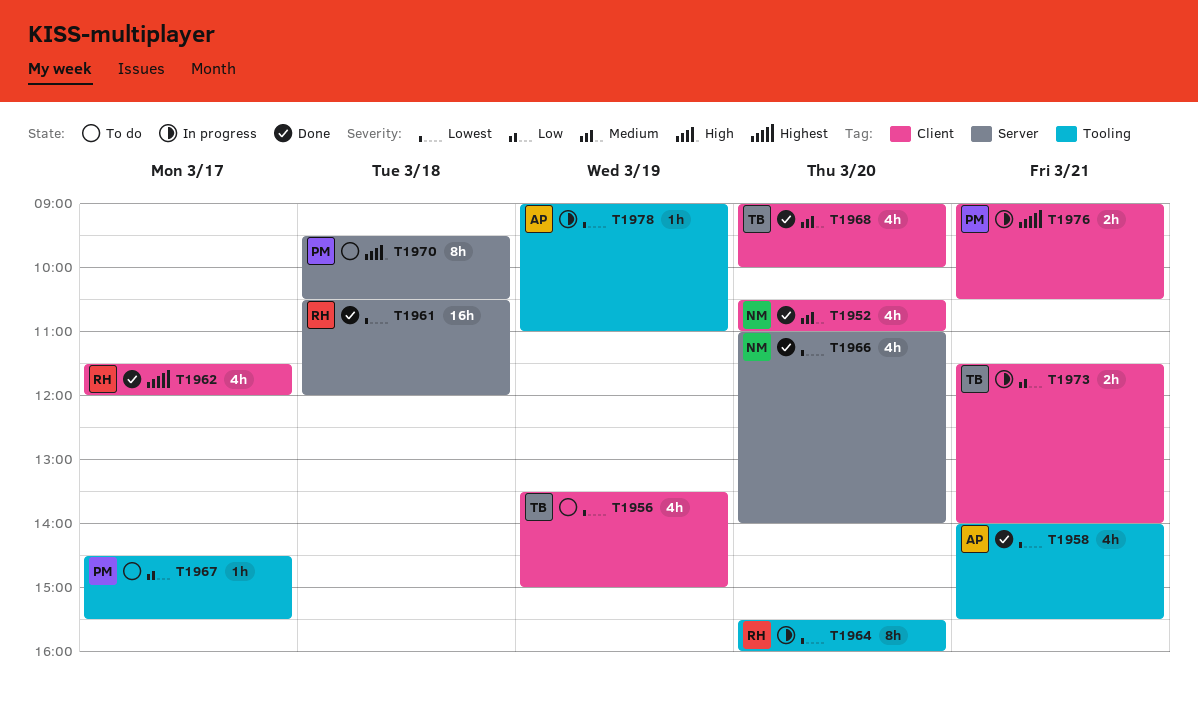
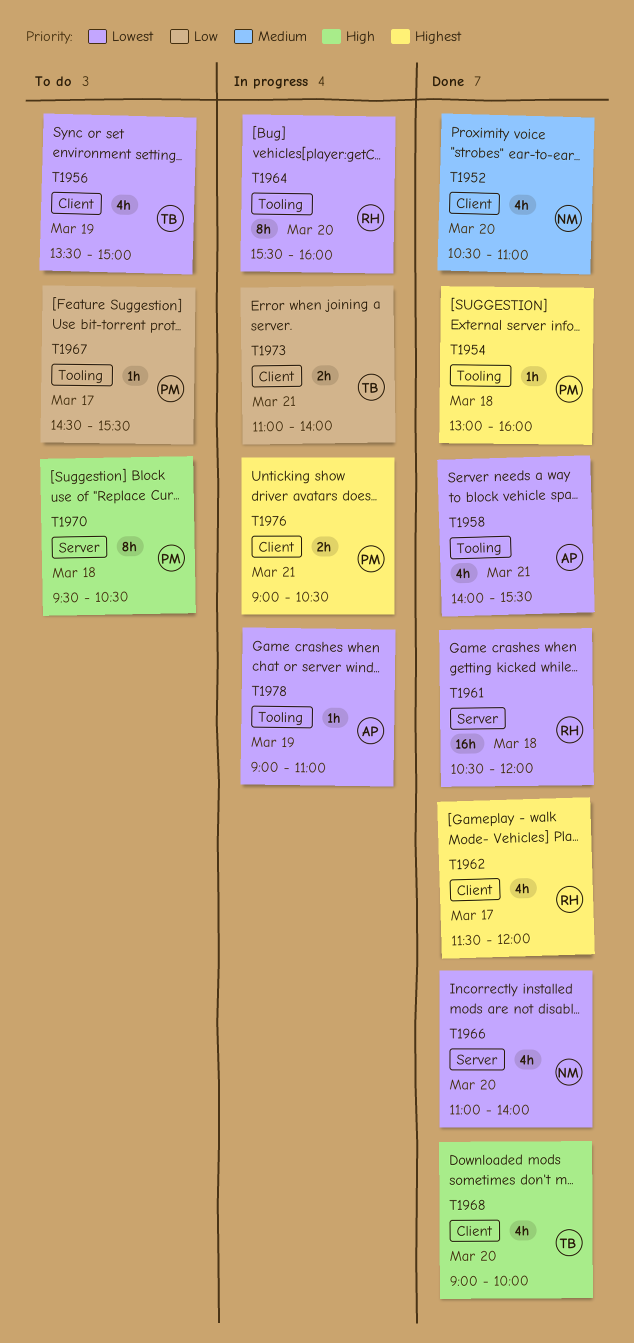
T1954: none -> present
T1968, priority: Medium -> High
T1973, begins: 11:30 -> 11:00

